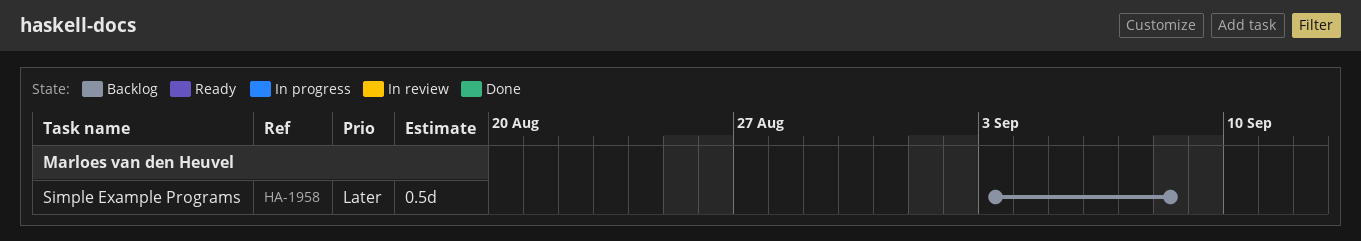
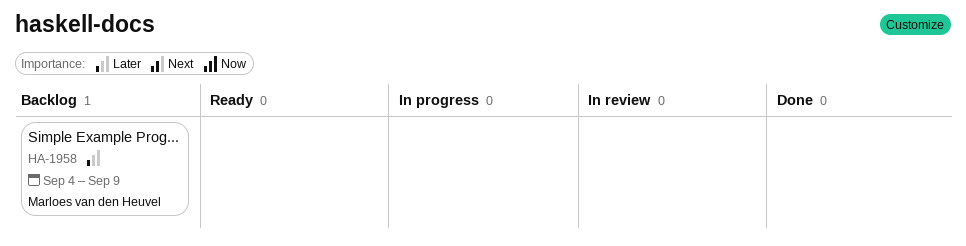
HA-1958, start: Sep 3 -> Sep 4
HA-1958, due: Sep 8 -> Sep 9

